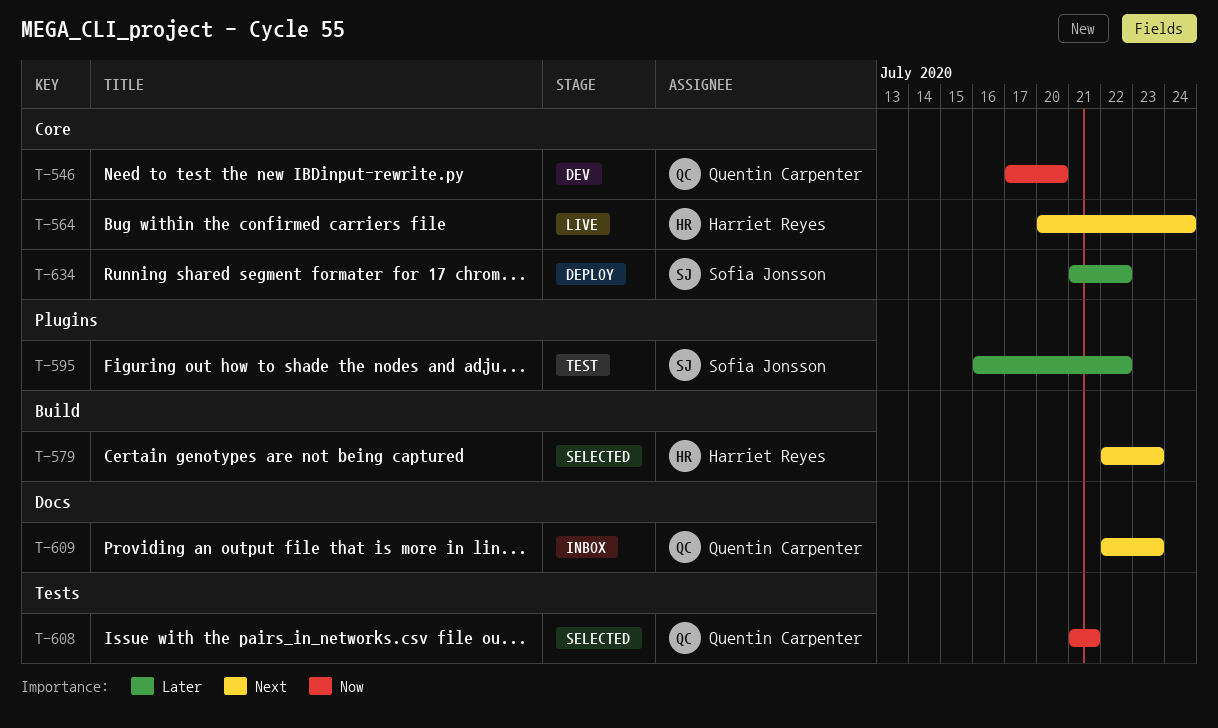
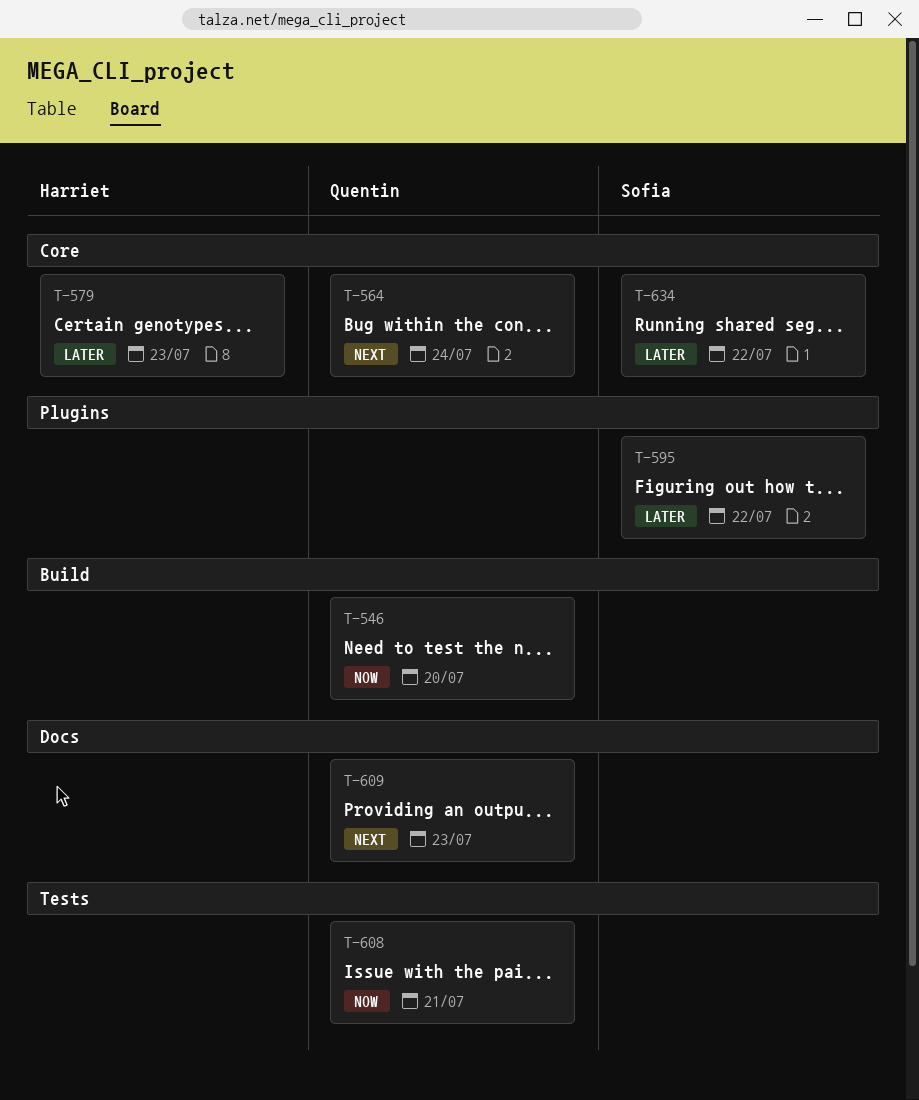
T-546, label: Core -> Build
T-564, owner: Harriet Reyes -> Quentin Carpenter
T-579, priority: Next -> Later
T-579, label: Build -> Core

